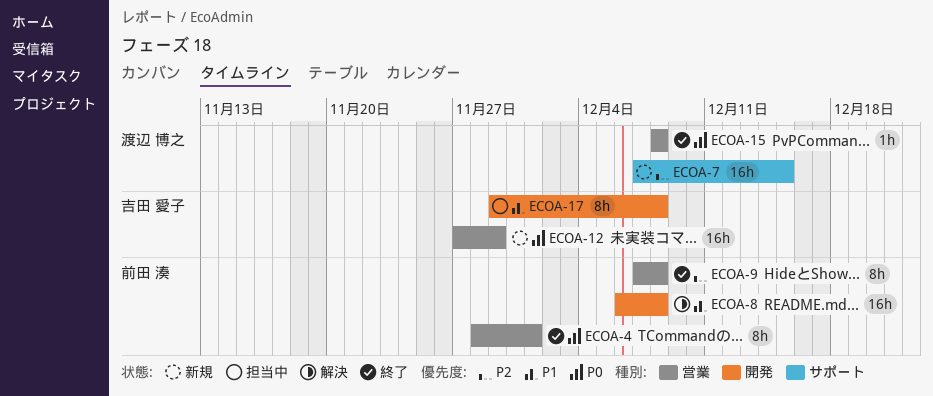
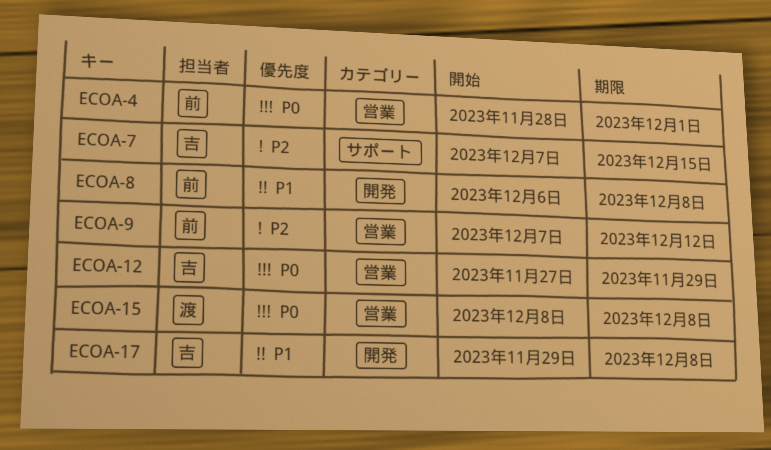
ECOA-7, owner: 渡辺 博之 -> 吉田 愛子
ECOA-9, due: Dec 8 -> Dec 12

